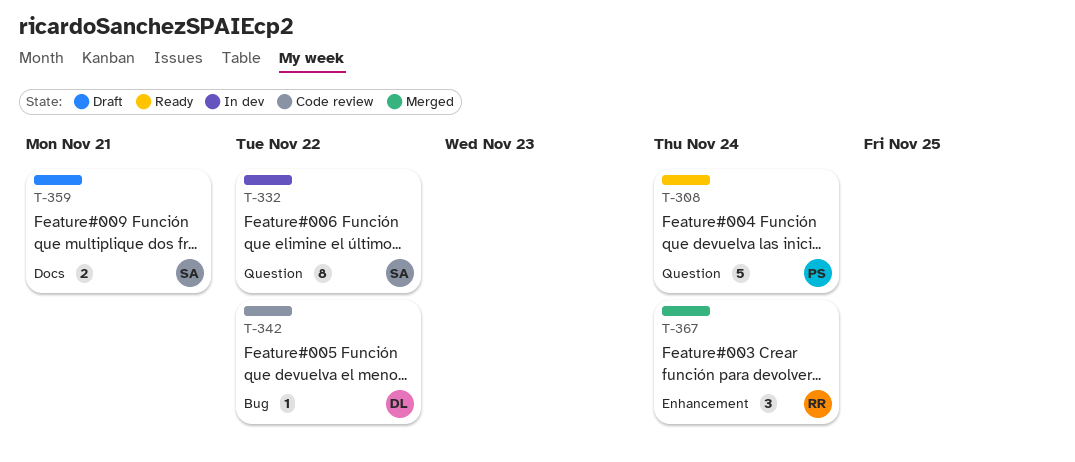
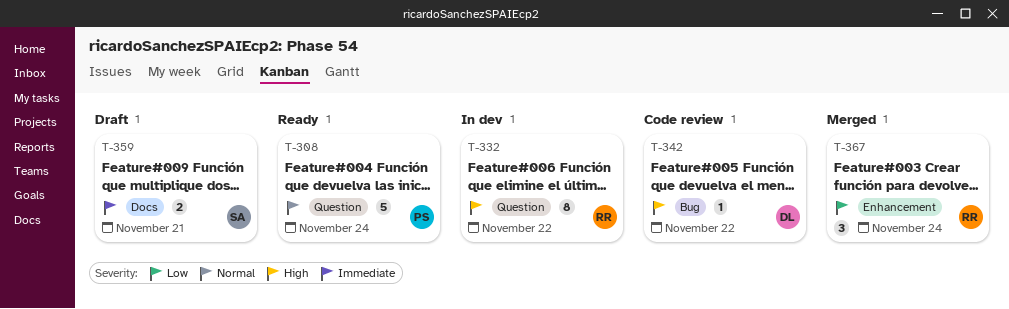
T-332, owner: SA -> RR

